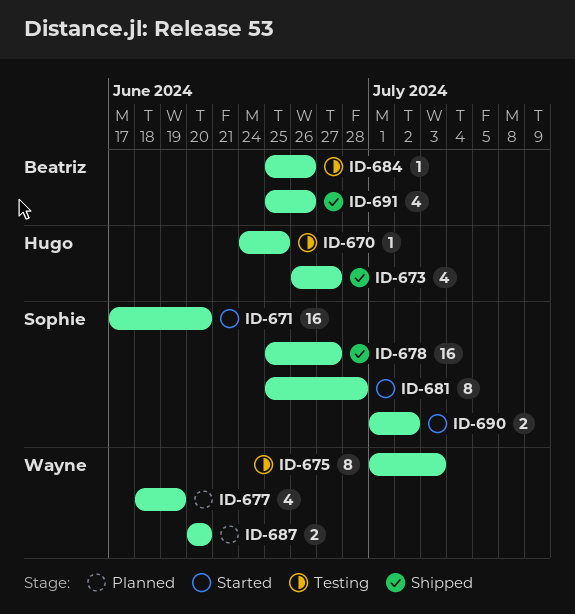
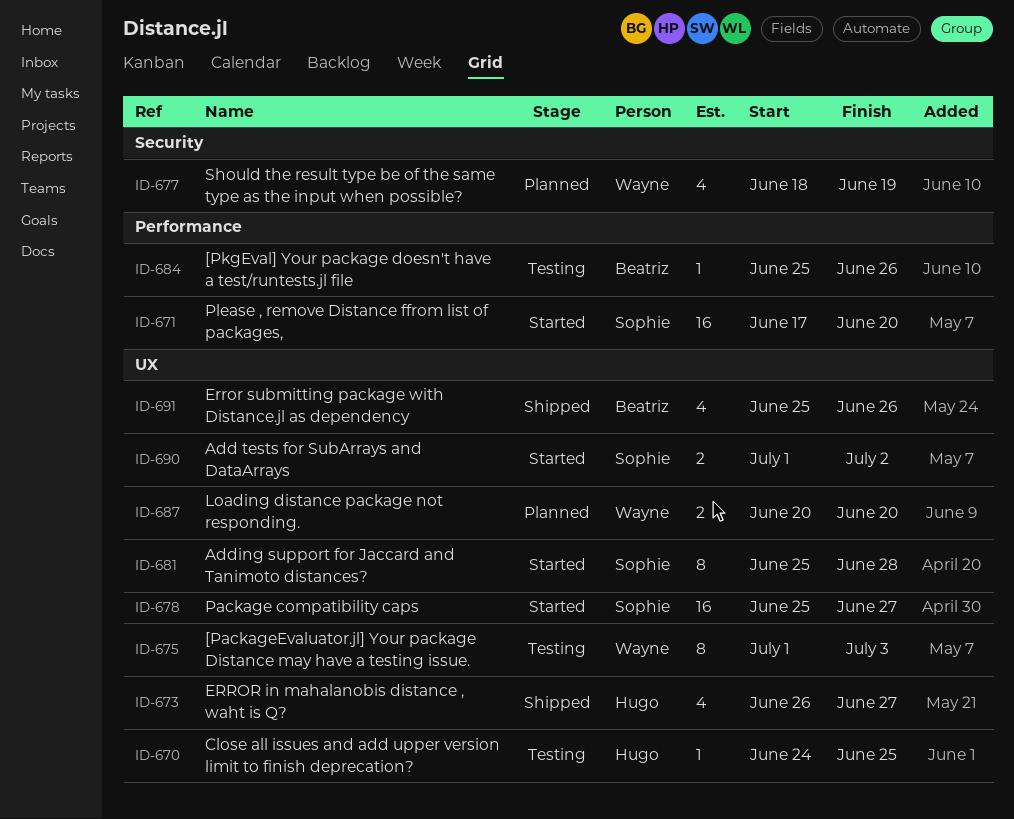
ID-678, status: Shipped -> Started

